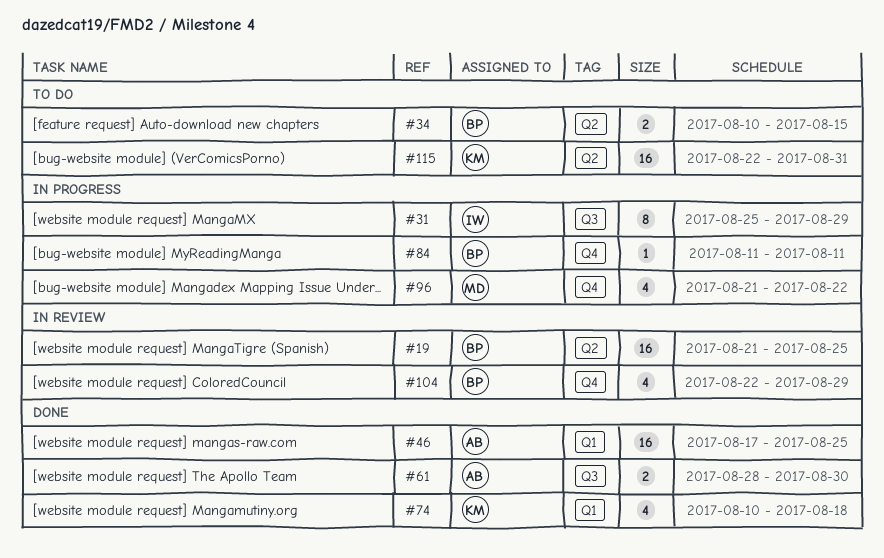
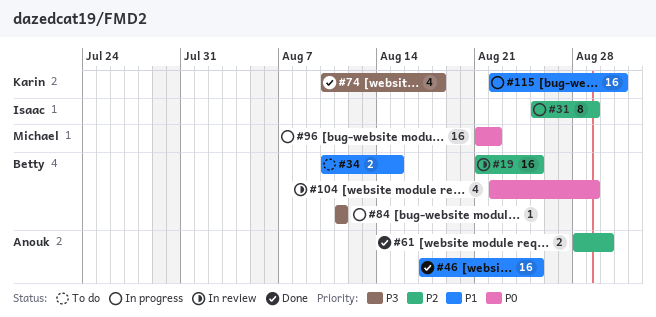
#96, estimate: 4 -> 16
#115, status: To do -> In progress

